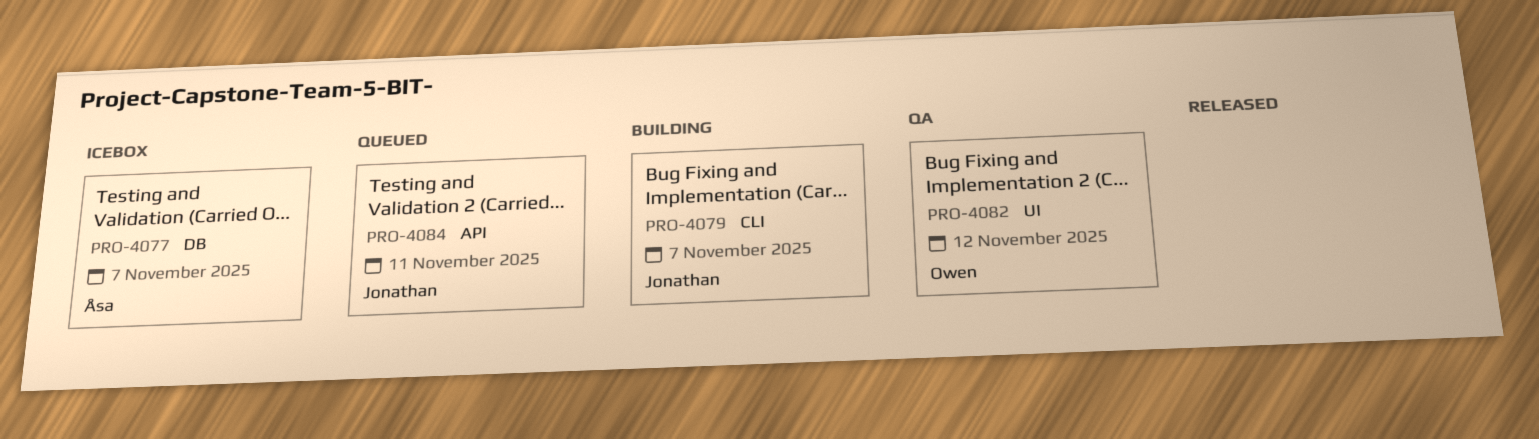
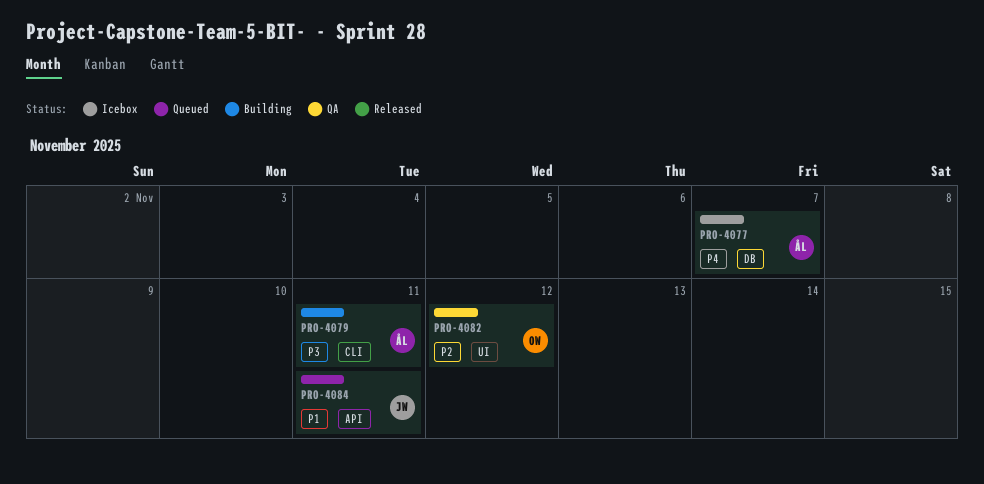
PRO-4079, owner: Jonathan -> Åsa
PRO-4079, due: Nov 7 -> Nov 11

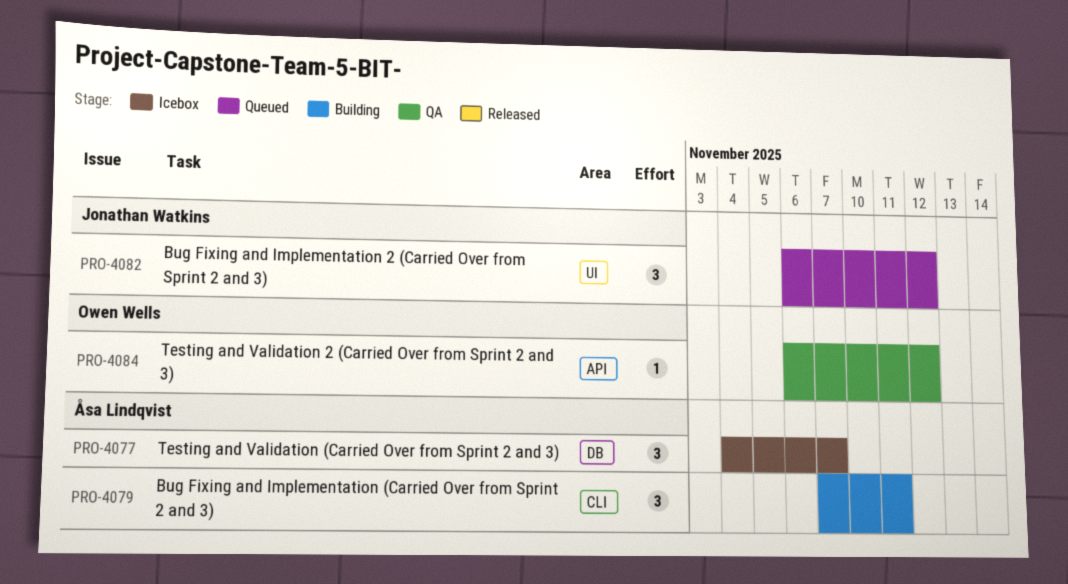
PRO-4082, status: QA -> Queued
PRO-4082, owner: Owen Wells -> Jonathan Watkins
PRO-4084, status: Queued -> QA
PRO-4084, owner: Jonathan Watkins -> Owen Wells
PRO-4084, due: Nov 11 -> Nov 12

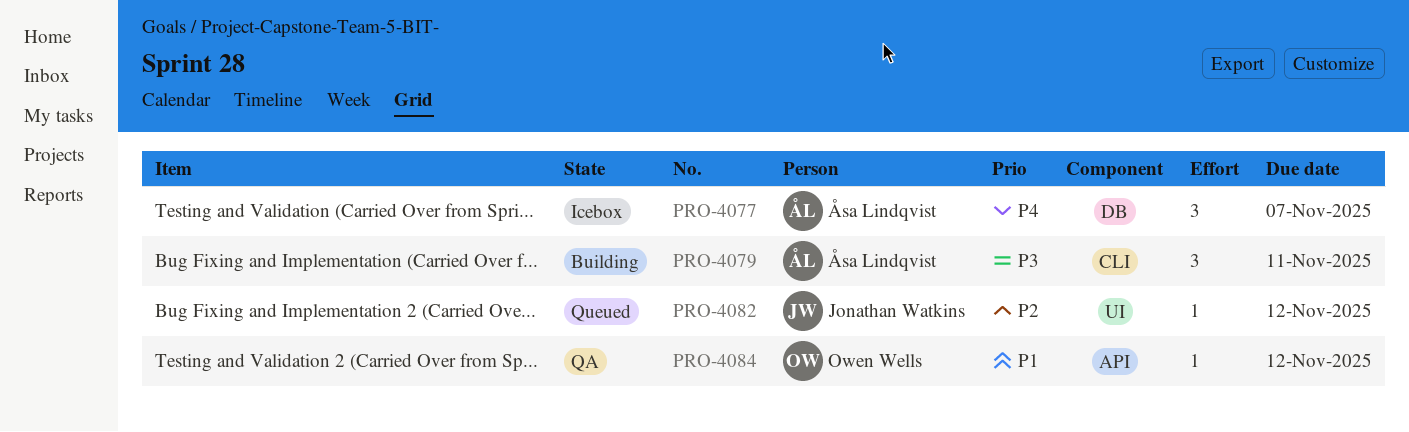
PRO-4082, estimate: 3 -> 1

